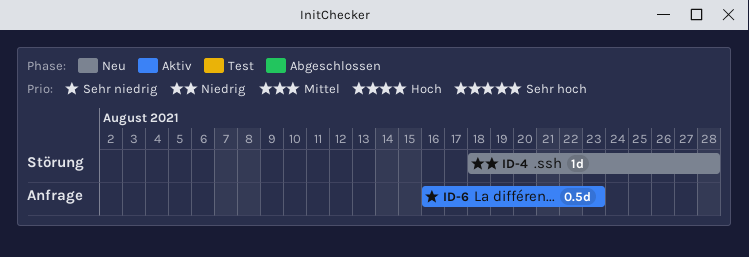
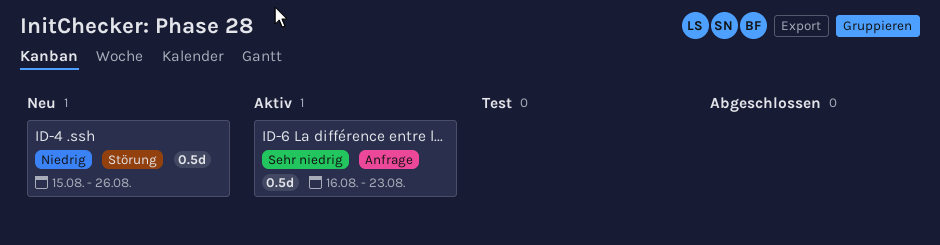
ID-4, estimate: 1d -> 0.5d
ID-4, start: Aug 18 -> Aug 15
ID-4, due: Aug 28 -> Aug 26

